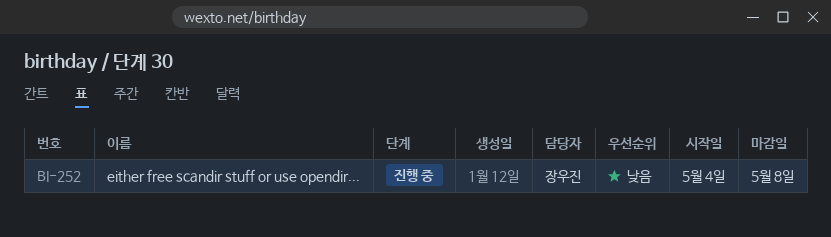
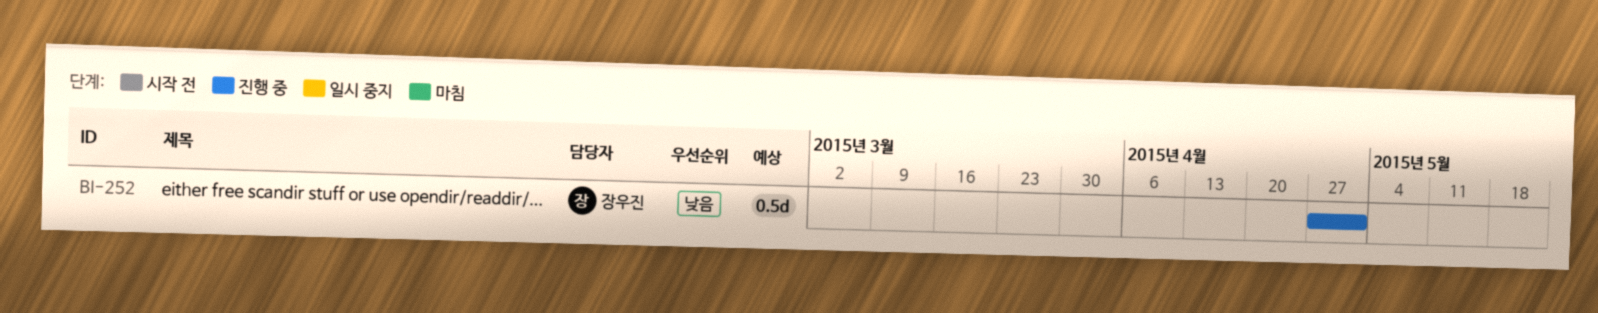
BI-252, start: May 4 -> Apr 27
BI-252, due: May 8 -> May 1

